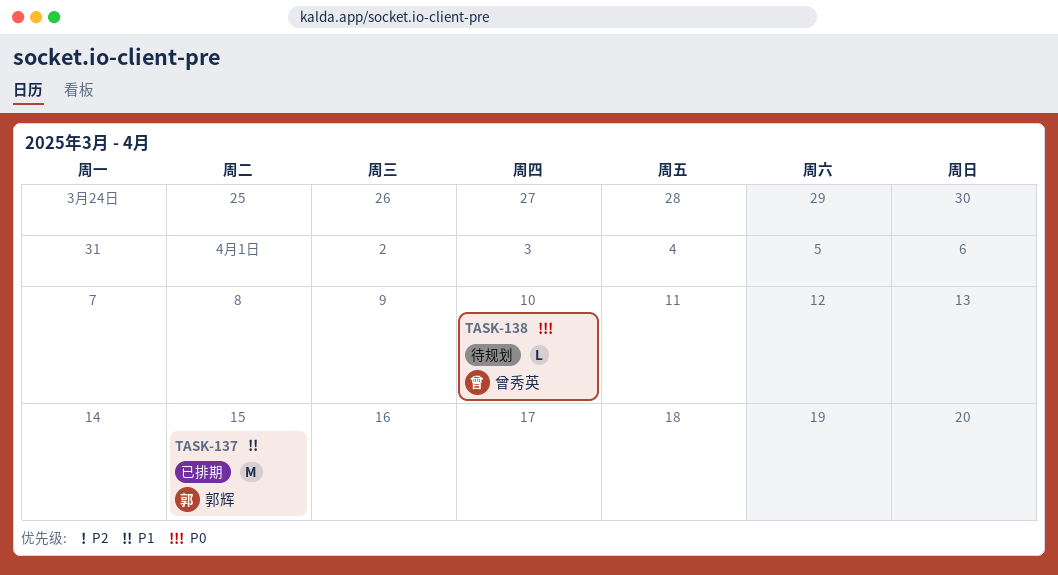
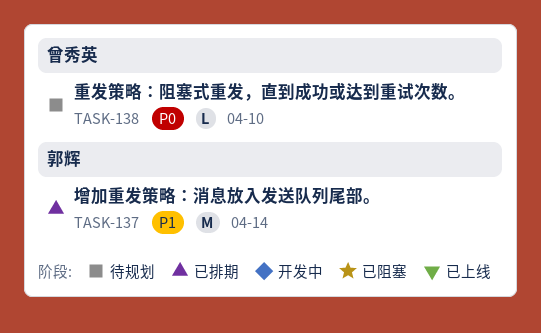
TASK-137, due: Apr 15 -> Apr 14

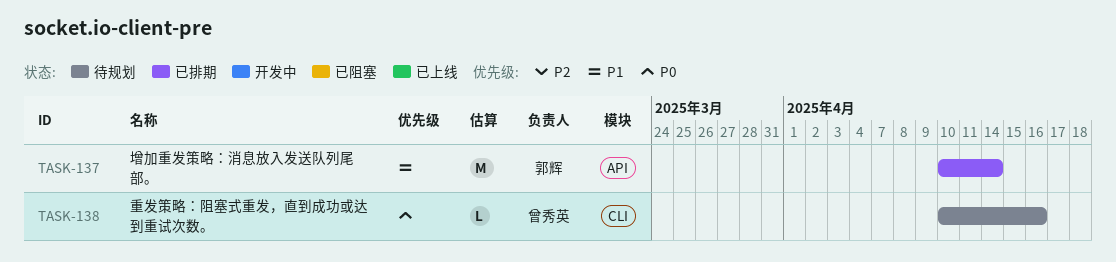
TASK-138, due: Apr 10 -> Apr 16

